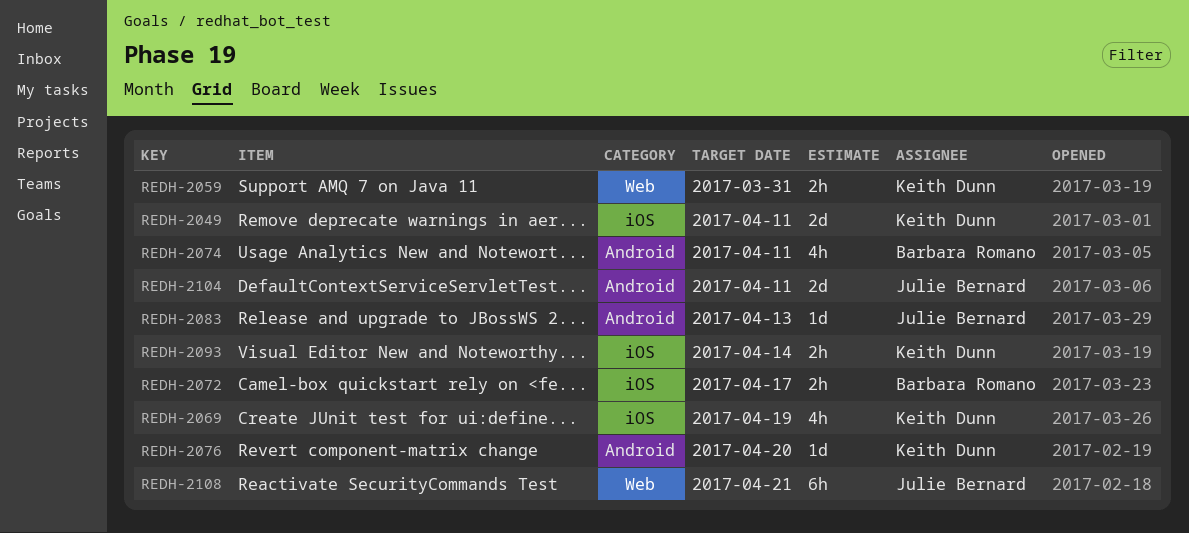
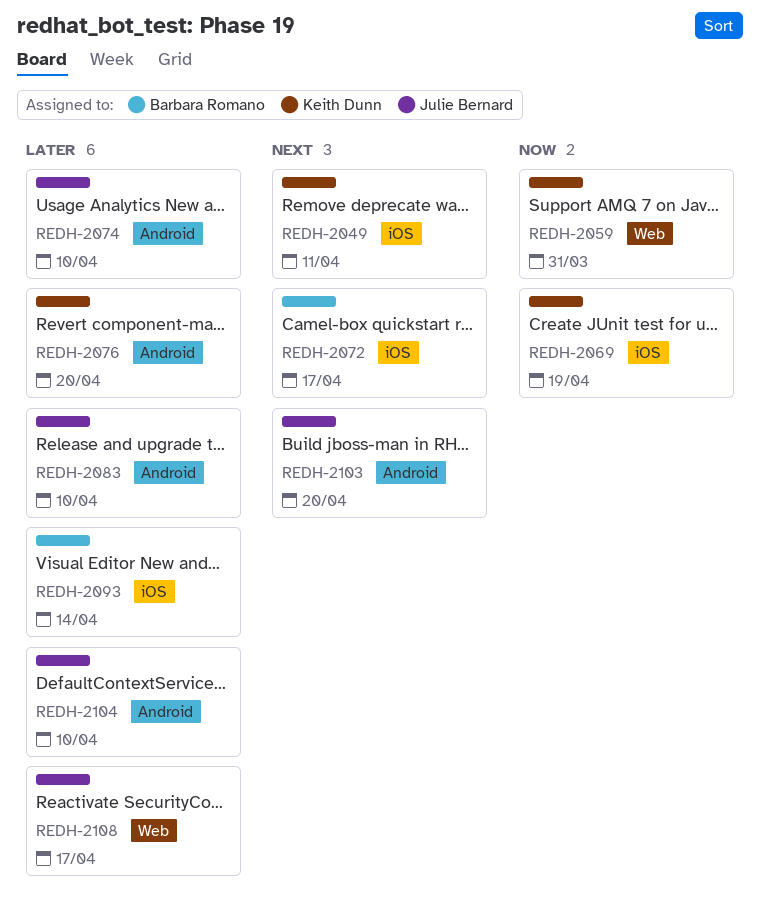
REDH-2074, owner: Barbara Romano -> Julie Bernard
REDH-2074, due: Apr 11 -> Apr 10
REDH-2083, due: Apr 13 -> Apr 10
REDH-2093, owner: Keith Dunn -> Barbara Romano
REDH-2103: none -> present
REDH-2104, due: Apr 11 -> Apr 10
REDH-2108, due: Apr 21 -> Apr 17

